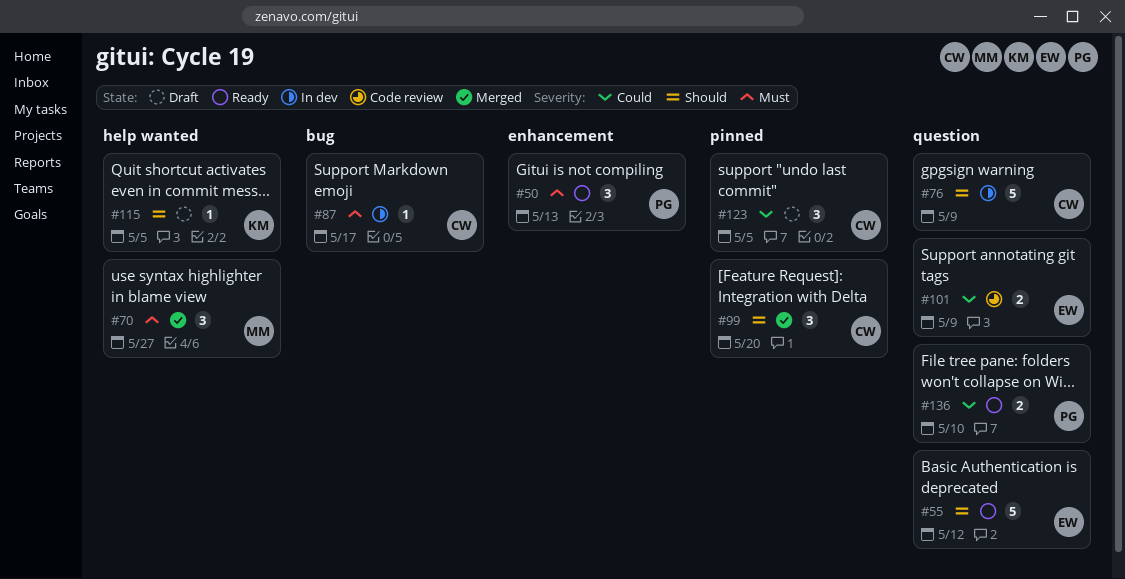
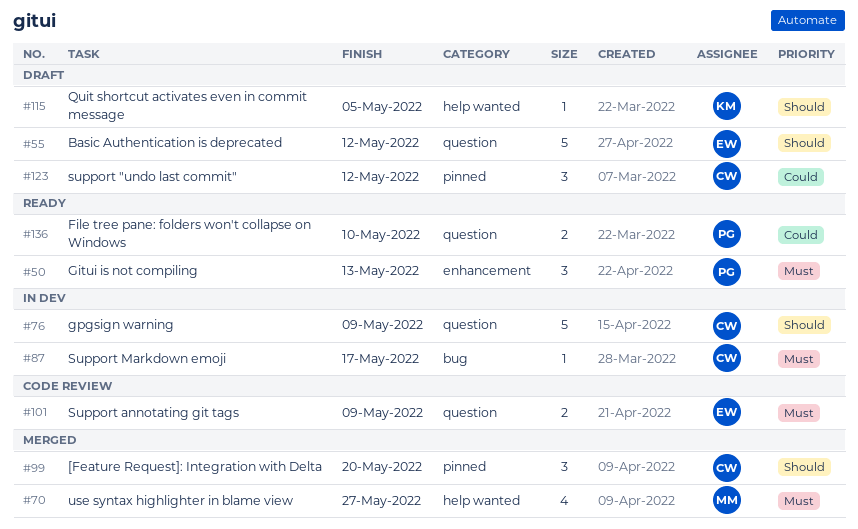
#55, status: Ready -> Draft
#70, estimate: 3 -> 4
#101, priority: Could -> Must
#123, due: May 5 -> May 12

